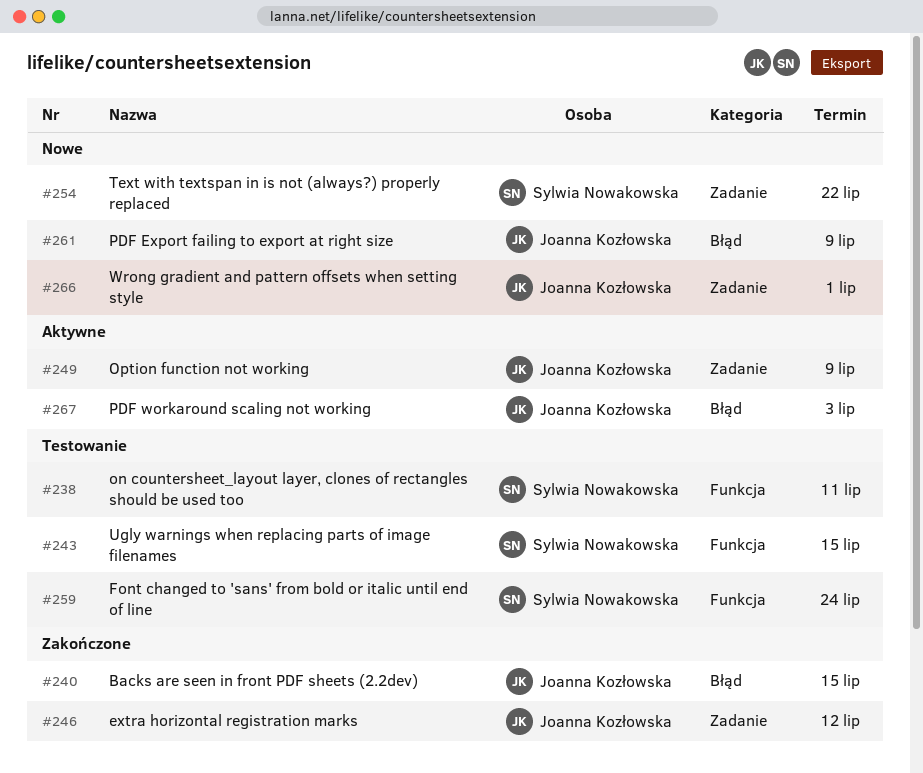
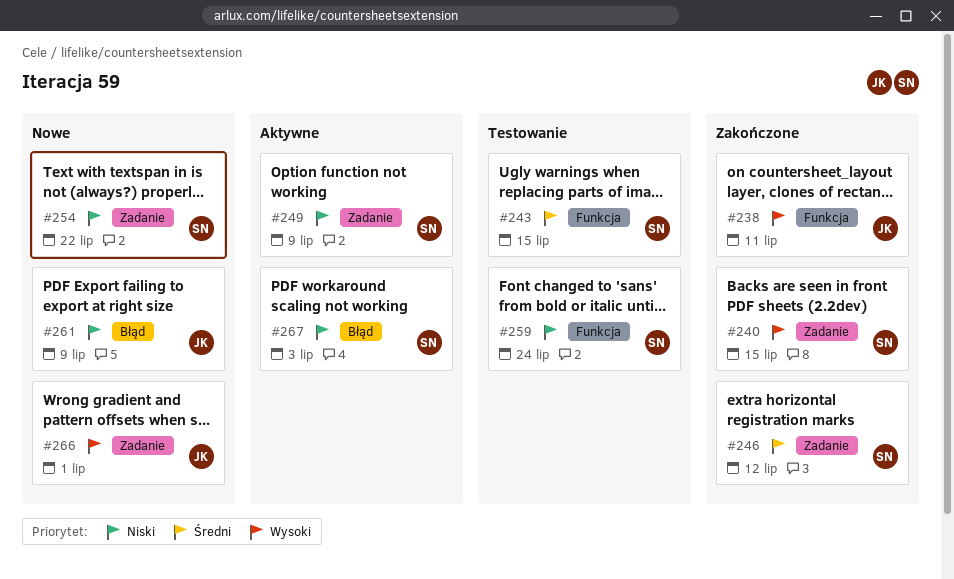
#238, status: Testowanie -> Zakończone
#238, owner: Sylwia Nowakowska -> Joanna Kozłowska
#240, owner: Joanna Kozłowska -> Sylwia Nowakowska
#240, label: Błąd -> Zadanie
#246, owner: Joanna Kozłowska -> Sylwia Nowakowska
#249, owner: Joanna Kozłowska -> Sylwia Nowakowska
#267, owner: Joanna Kozłowska -> Sylwia Nowakowska

